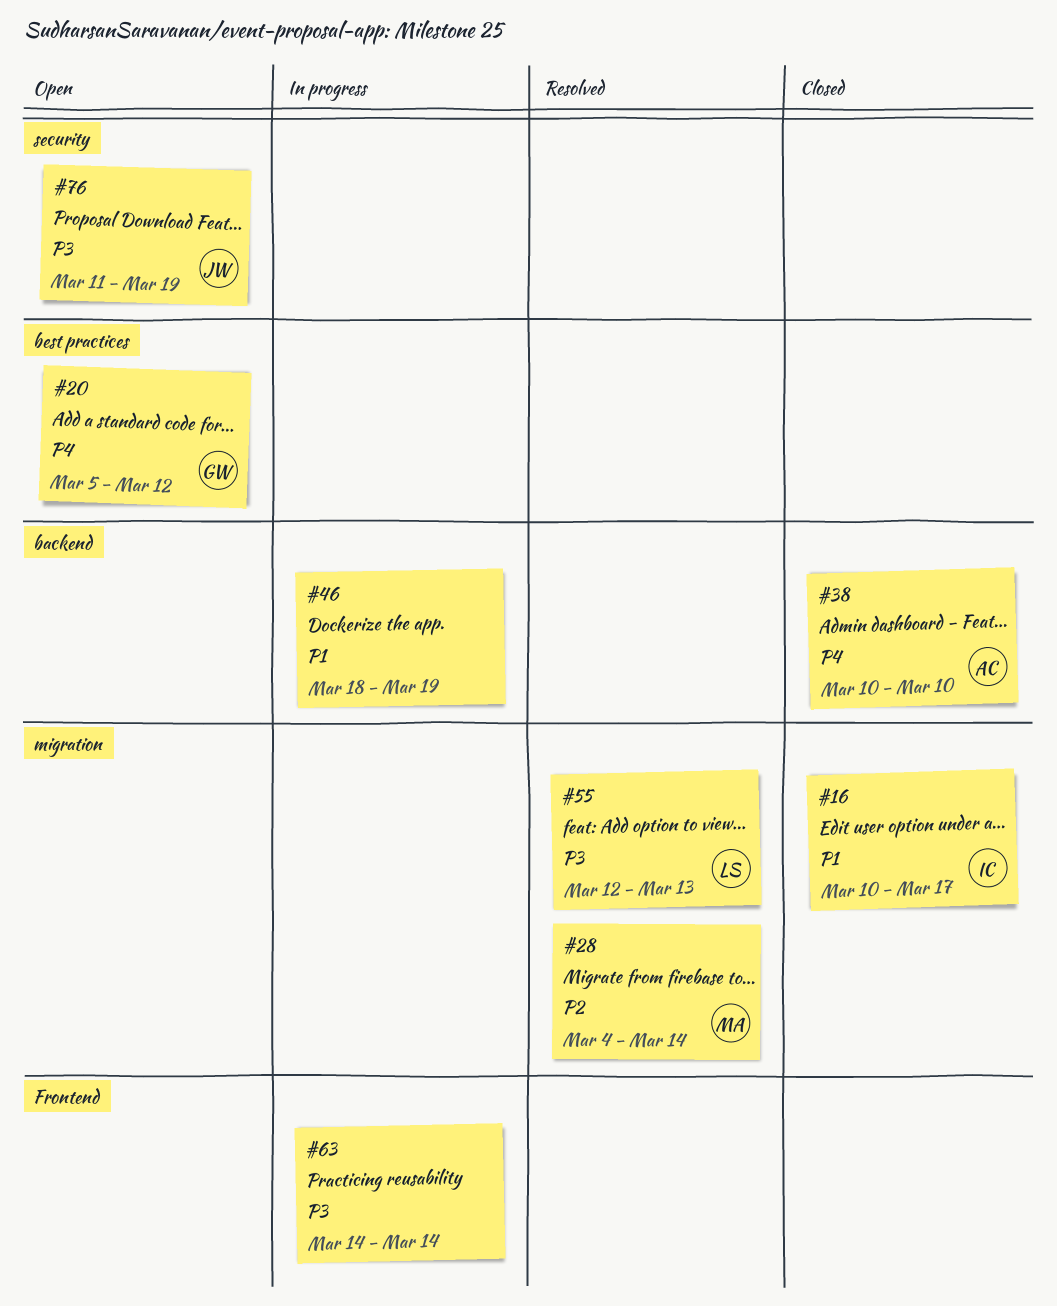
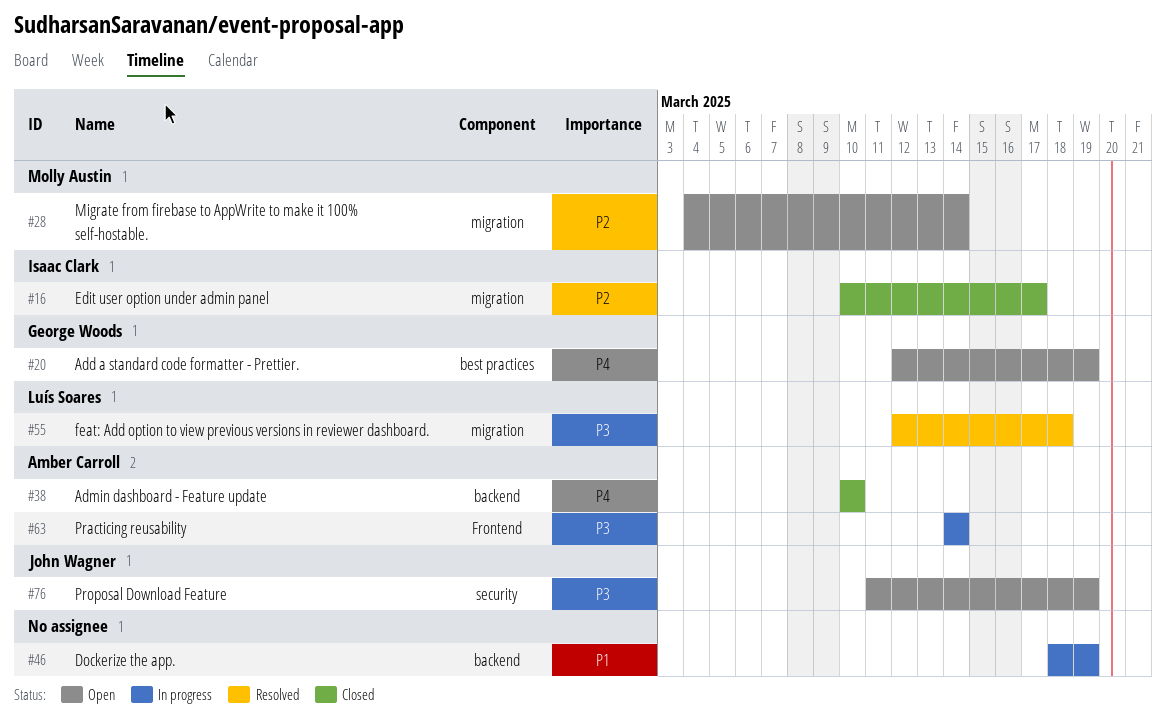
#16, priority: P1 -> P2
#20, start: Mar 5 -> Mar 12
#20, due: Mar 12 -> Mar 19
#28, status: Resolved -> Open
#55, due: Mar 13 -> Mar 18
#63, owner: none -> Amber Carroll

